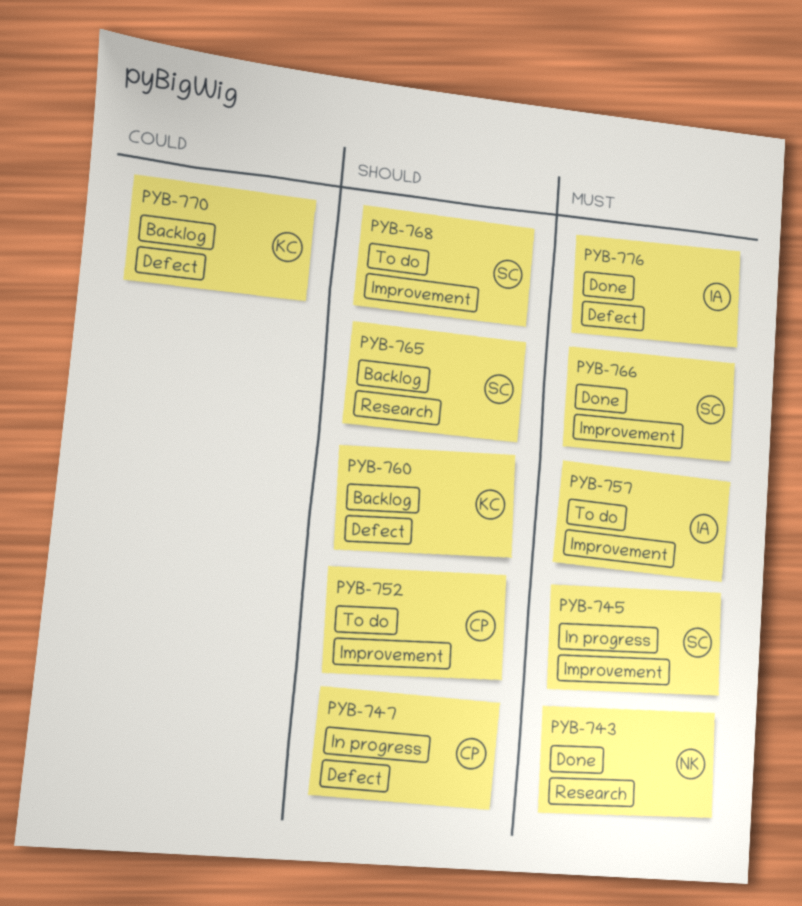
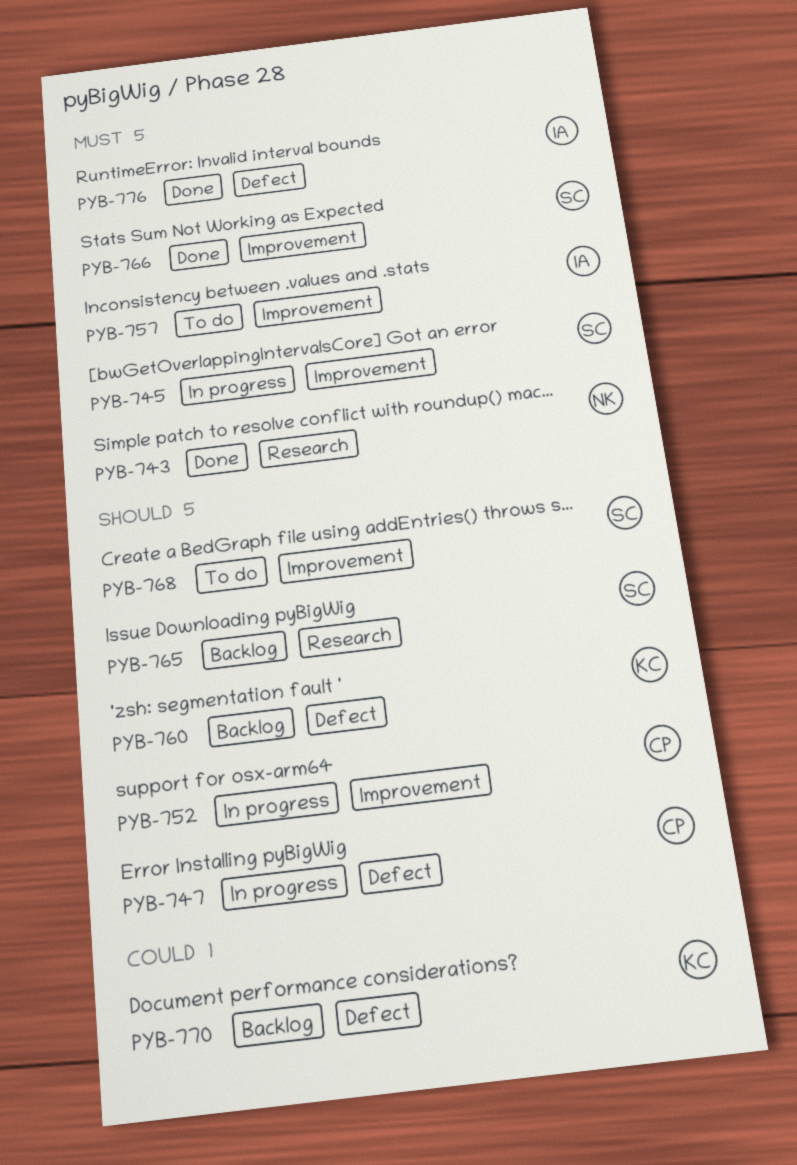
PYB-752, status: To do -> In progress

